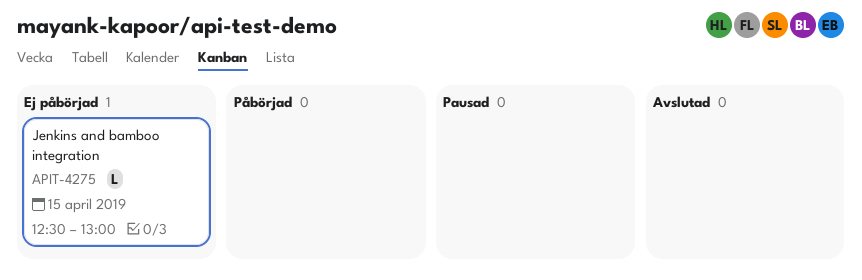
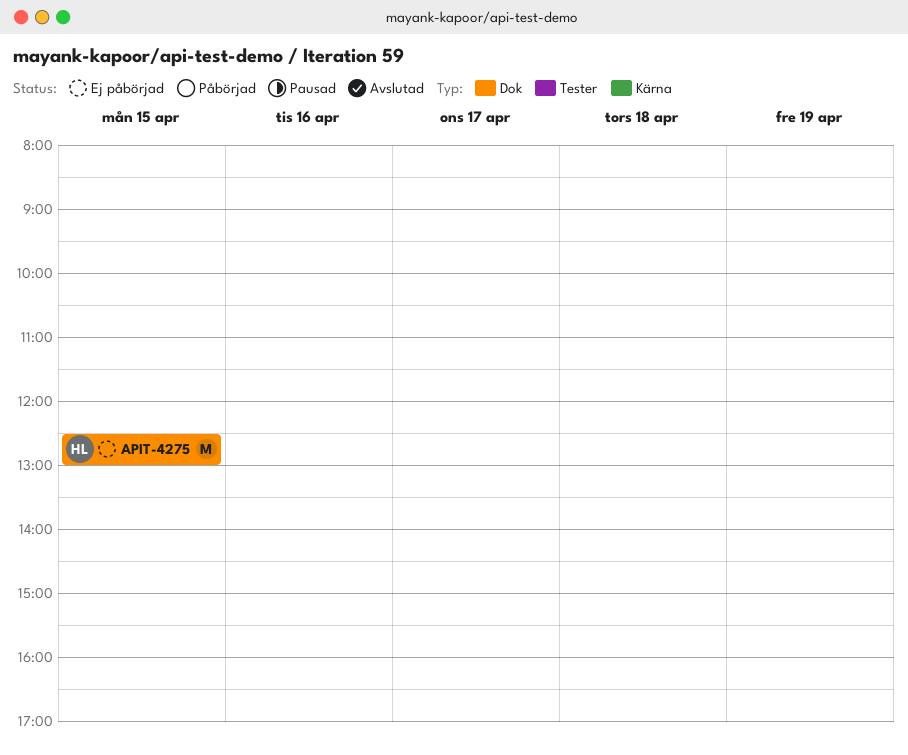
APIT-4275, estimate: L -> M

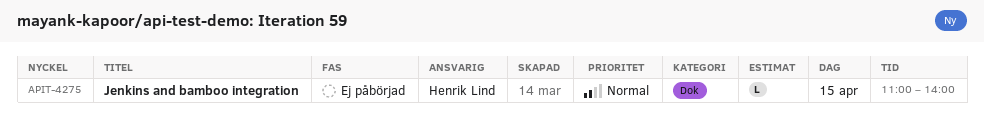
APIT-4275, estimate: M -> L
APIT-4275, begins: 12:30 -> 11:00
APIT-4275, ends: 13:00 -> 14:00

